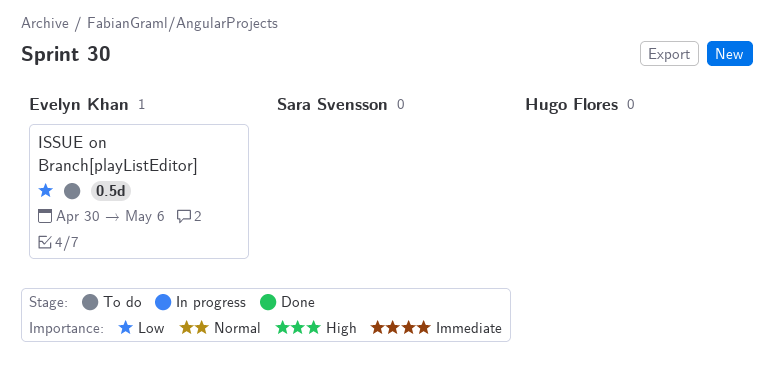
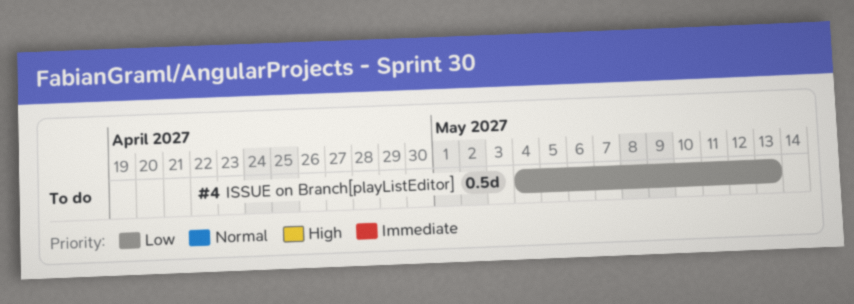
ISSUE on Branch[playListEditor], start: Apr 30 -> May 4
ISSUE on Branch[playListEditor], due: May 6 -> May 13

